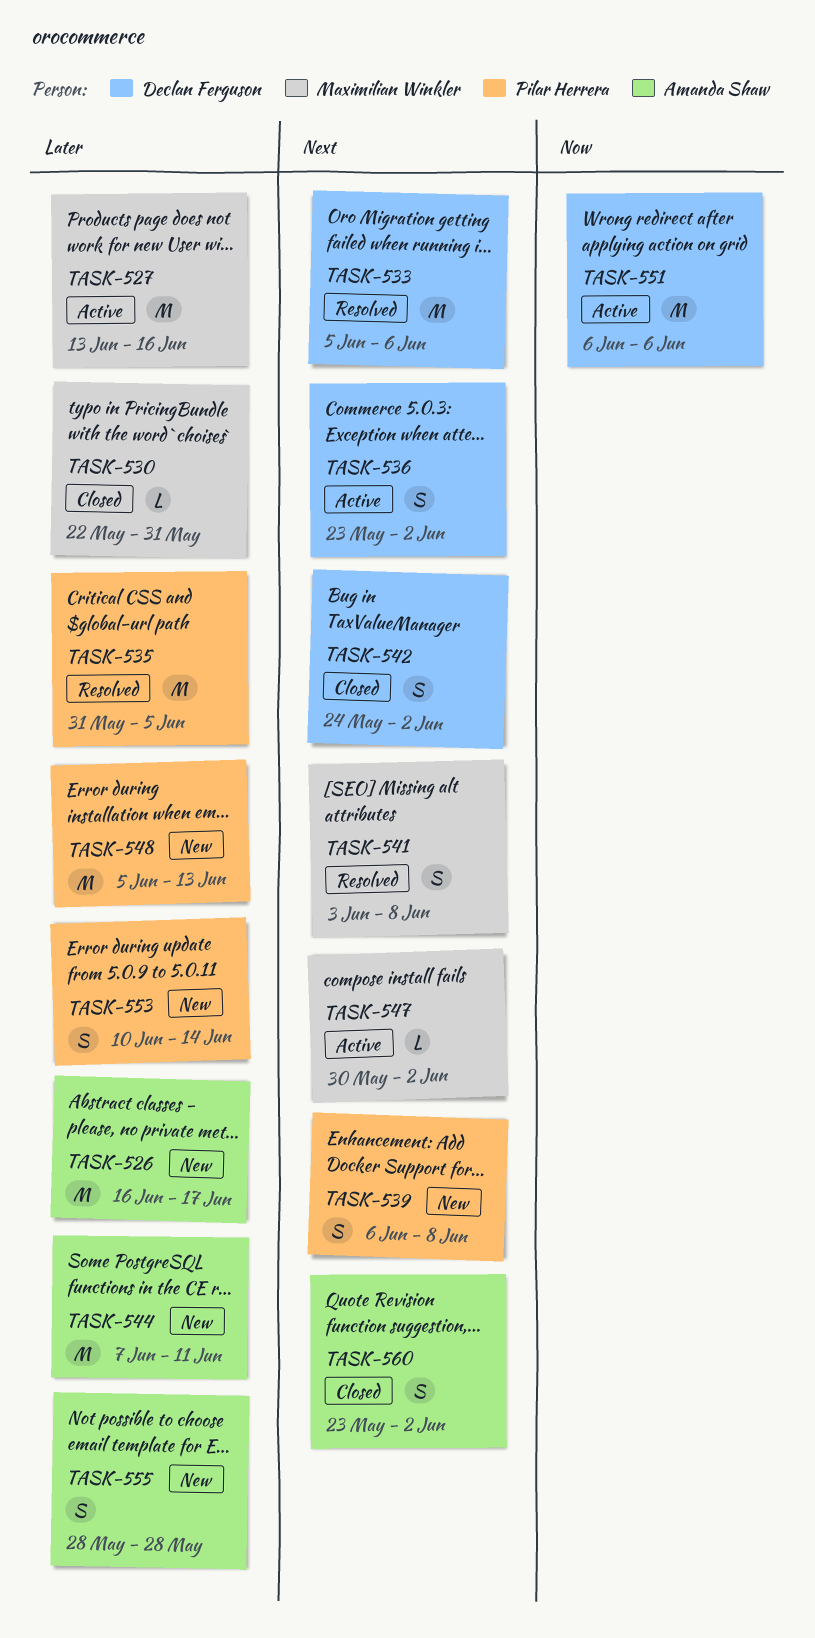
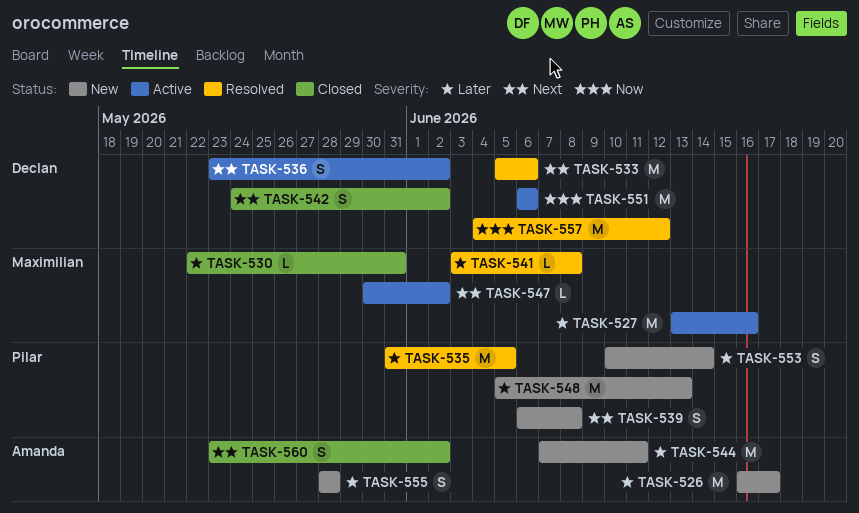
TASK-541, priority: Next -> Later
TASK-541, estimate: S -> L
TASK-557: none -> present

